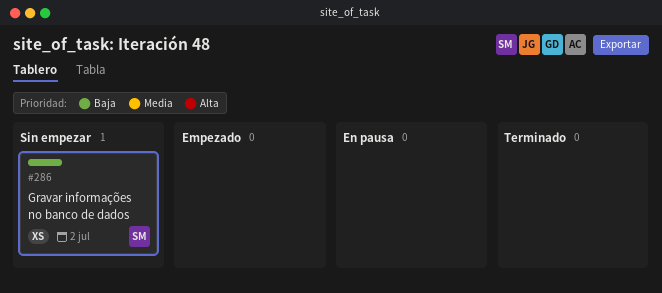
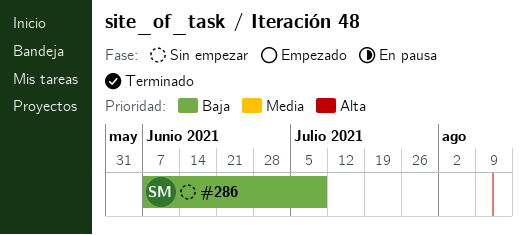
#286, due: Jul 2 -> Jul 9

